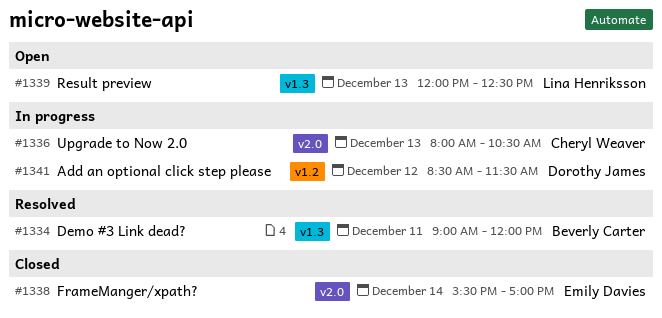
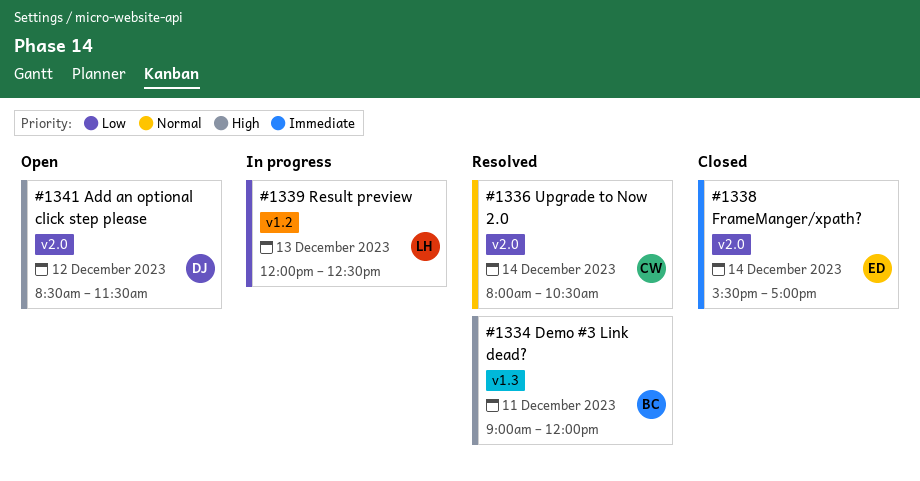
#1336, status: In progress -> Resolved
#1336, day: Dec 13 -> Dec 14
#1339, status: Open -> In progress
#1339, label: v1.3 -> v1.2
#1341, status: In progress -> Open
#1341, label: v1.2 -> v2.0

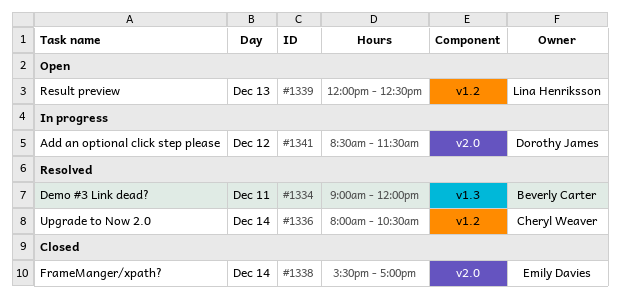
#1336, label: v2.0 -> v1.2
#1339, status: In progress -> Open
#1341, status: Open -> In progress

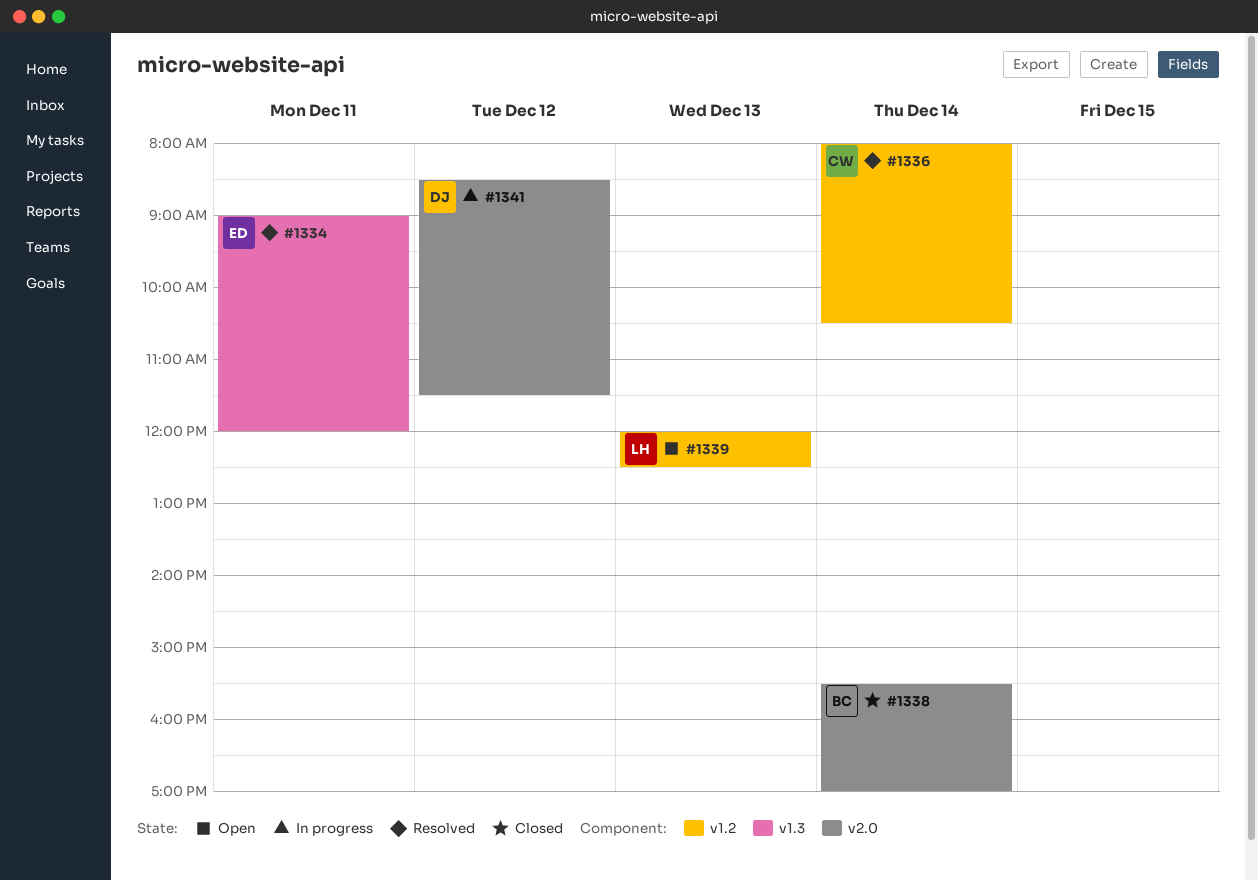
#1334, owner: Beverly Carter -> Emily Davies
#1338, owner: Emily Davies -> Beverly Carter

